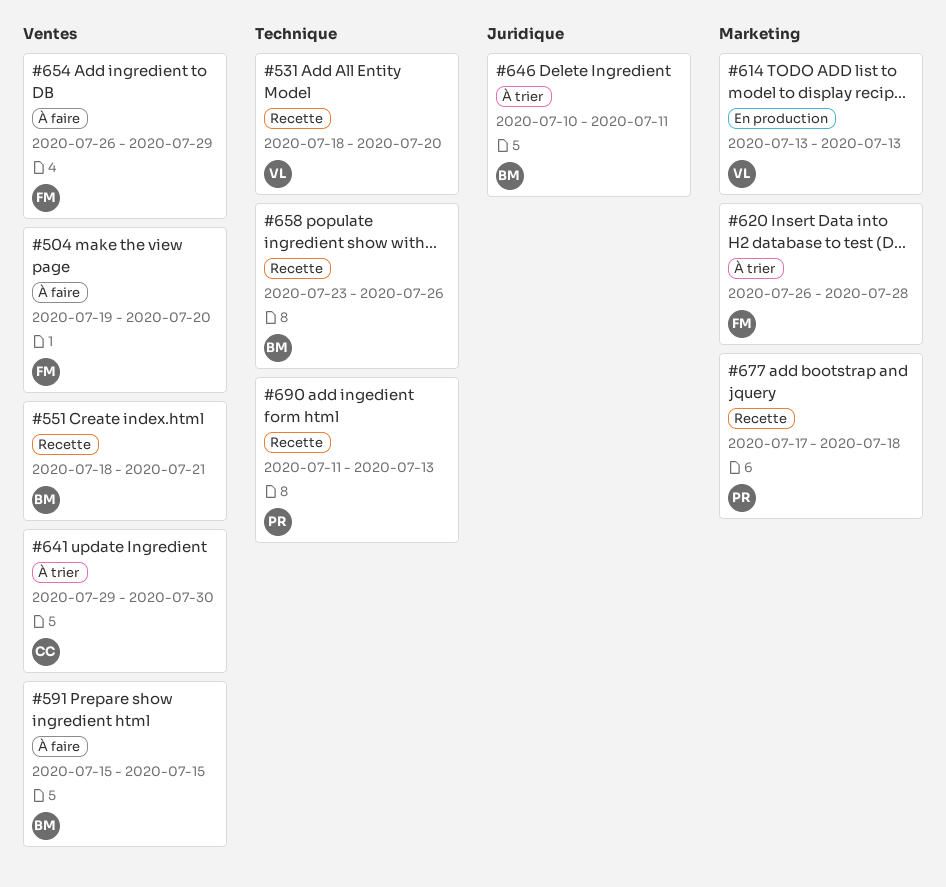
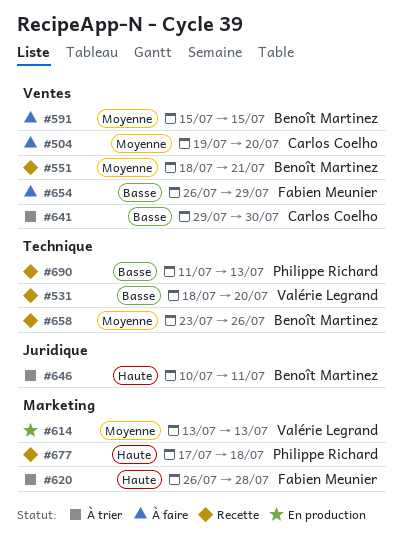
#504, owner: Fabien Meunier -> Carlos Coelho

